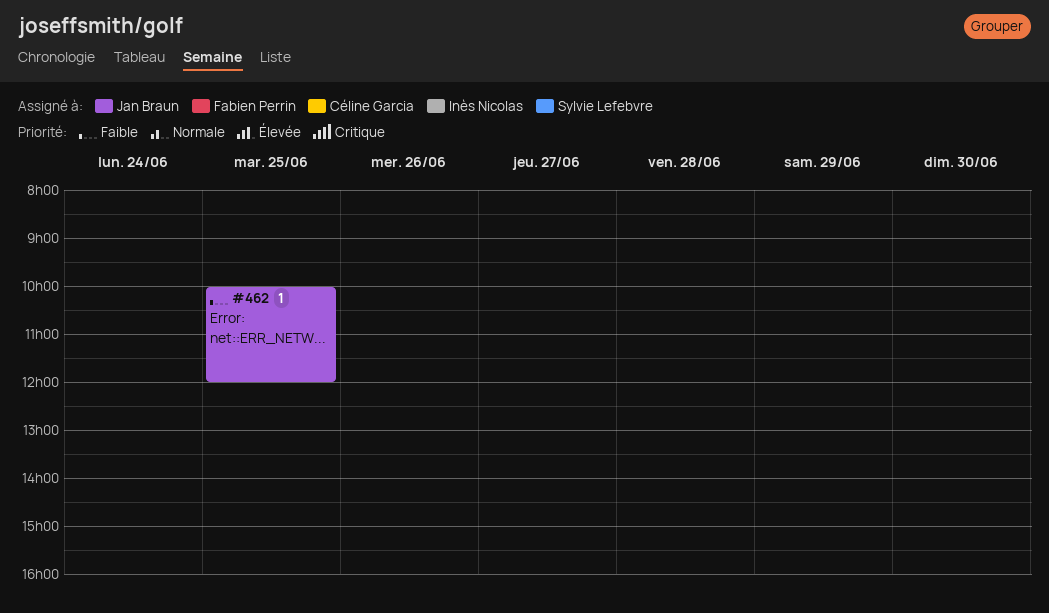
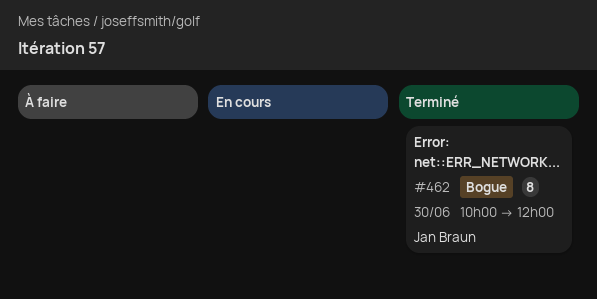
#462, estimate: 1 -> 8
#462, day: Jun 25 -> Jun 30

